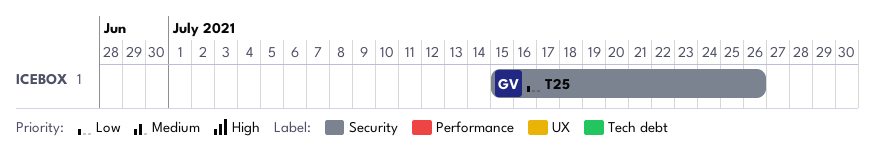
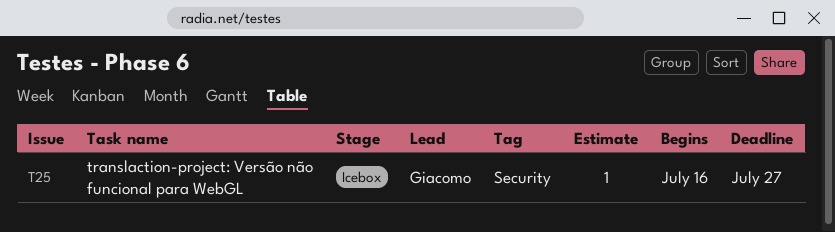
T25, start: Jul 15 -> Jul 16
T25, due: Jul 26 -> Jul 27

